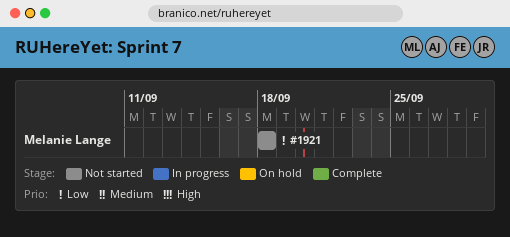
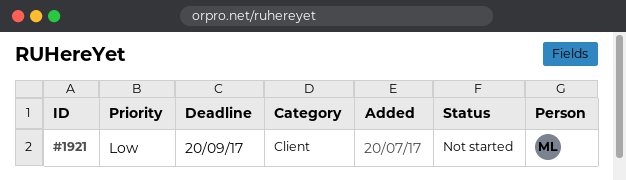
#1921, due: Sep 18 -> Sep 20

